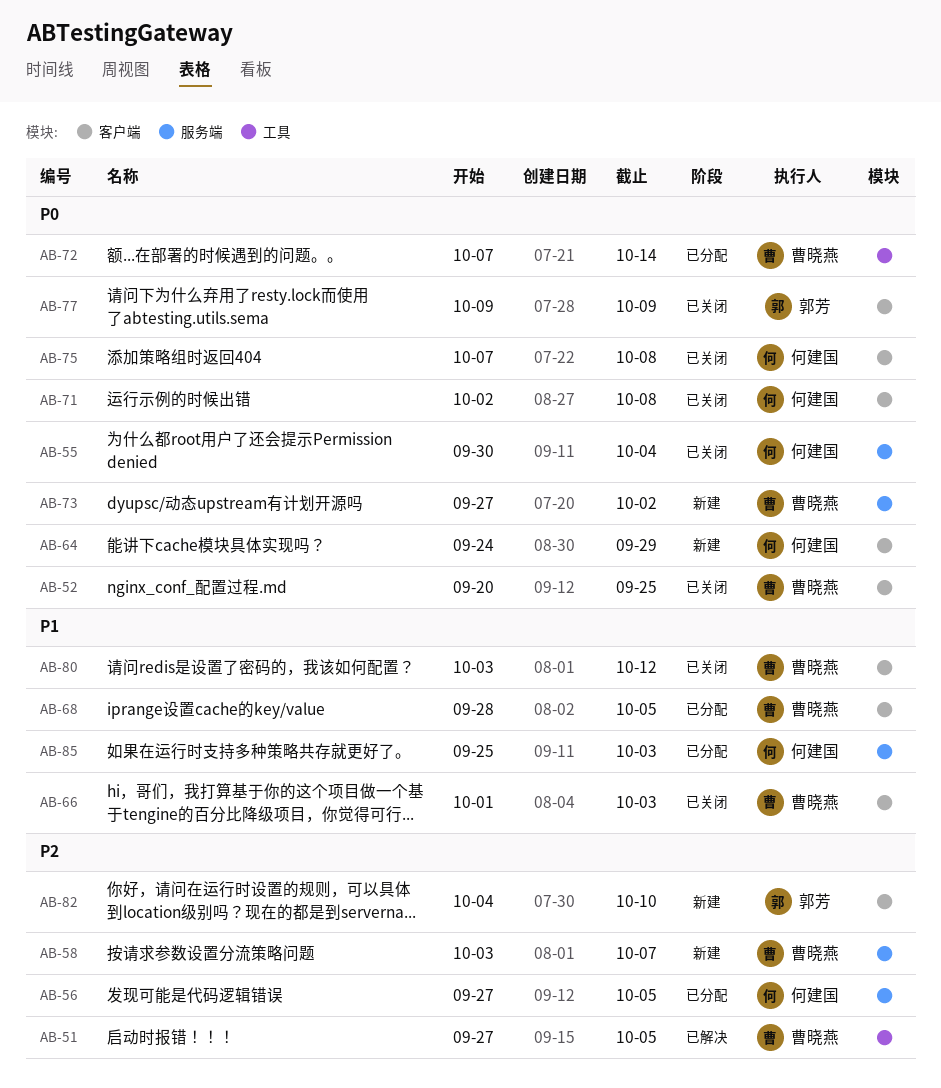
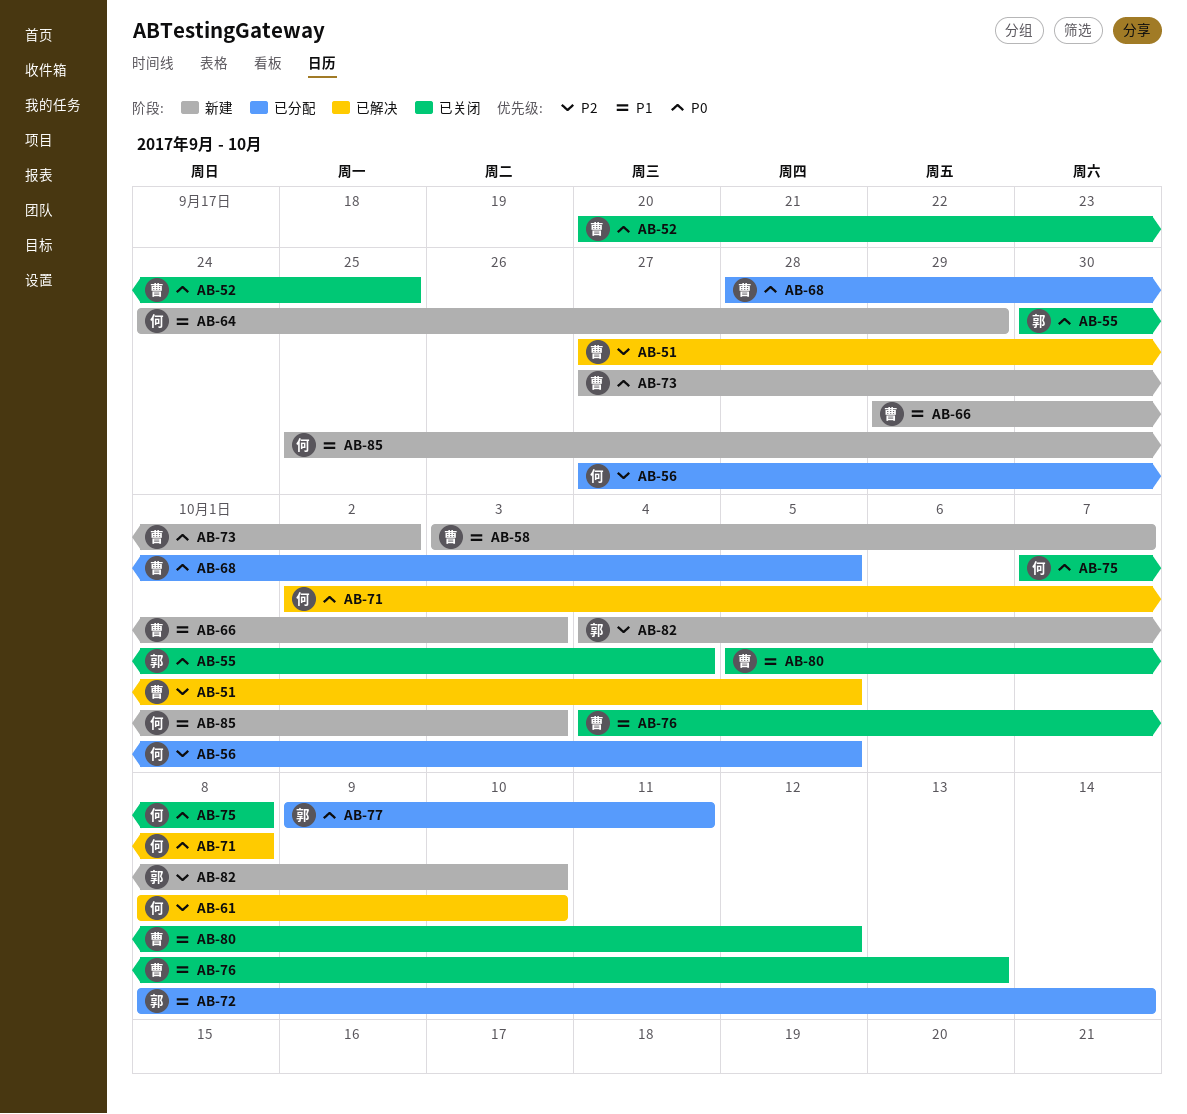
AB-55, owner: 何建国 -> 郭芳
AB-58, priority: P2 -> P1
AB-61: none -> present
AB-64, priority: P0 -> P1
AB-66, status: 已关闭 -> 新建
AB-66, start: Oct 1 -> Sep 29
AB-68, priority: P1 -> P0
AB-71, status: 已关闭 -> 已解决
AB-72, owner: 曹晓燕 -> 郭芳
AB-72, priority: P0 -> P1
AB-72, start: Oct 7 -> Oct 8
AB-76: none -> present
AB-77, status: 已关闭 -> 已分配
AB-77, due: Oct 9 -> Oct 11
AB-80, start: Oct 3 -> Oct 5
AB-85, status: 已分配 -> 新建

